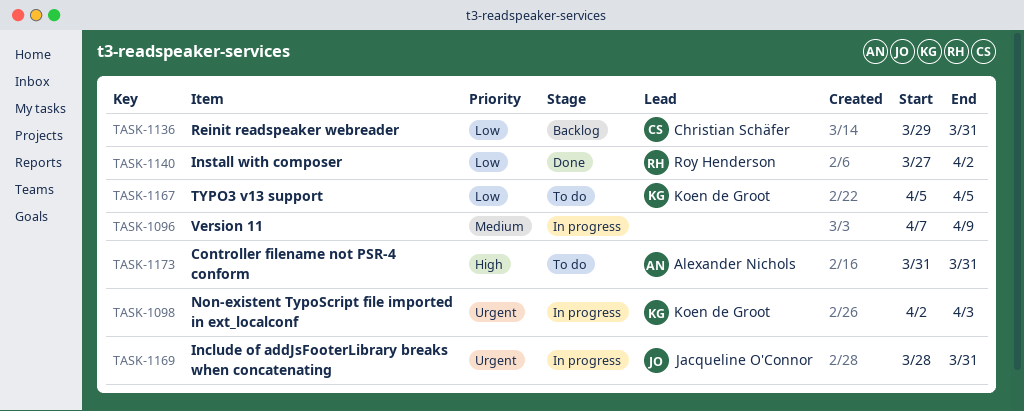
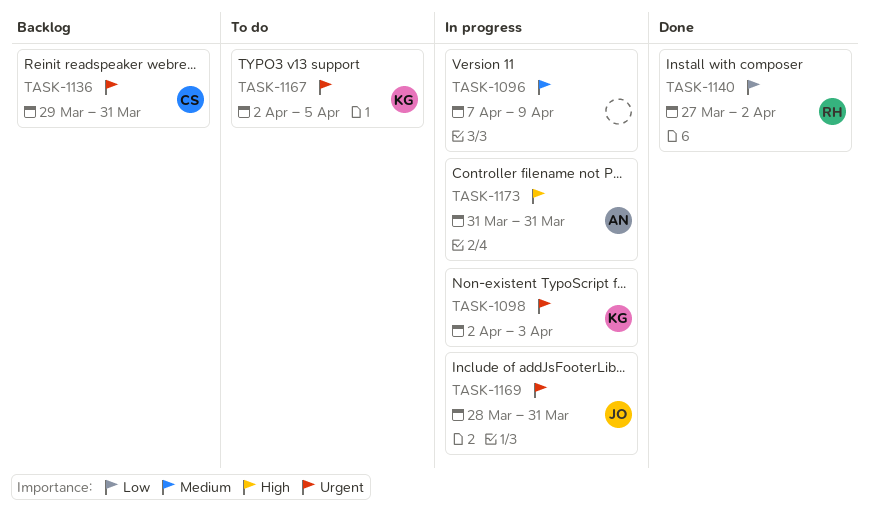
TASK-1136, priority: Low -> Urgent
TASK-1167, priority: Low -> Urgent
TASK-1167, start: Apr 5 -> Apr 2
TASK-1173, status: To do -> In progress

